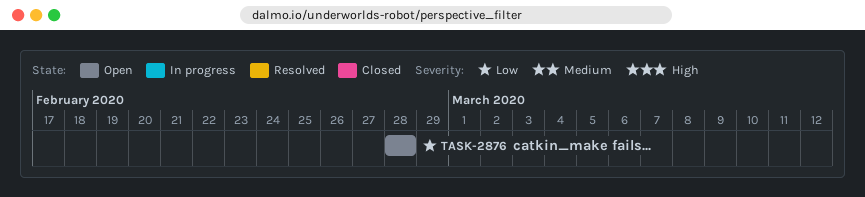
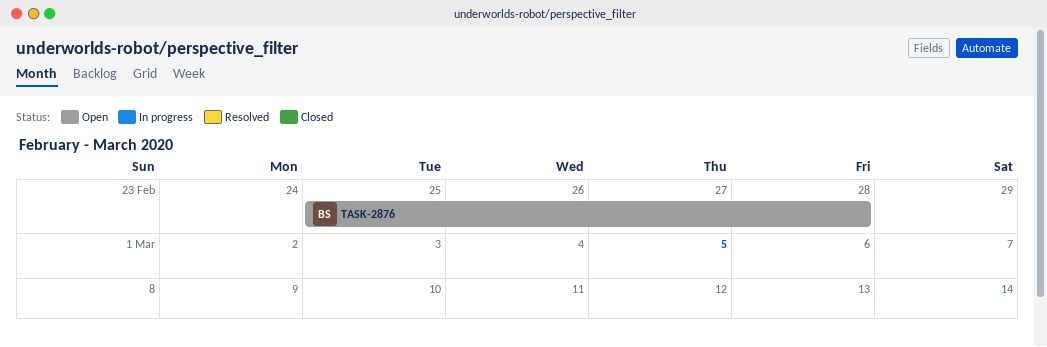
TASK-2876, start: Feb 28 -> Feb 25

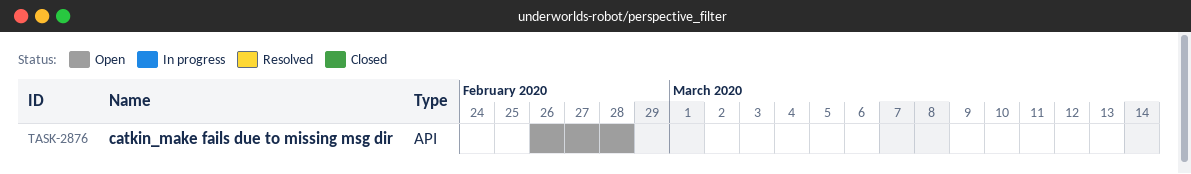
TASK-2876, start: Feb 25 -> Feb 26

